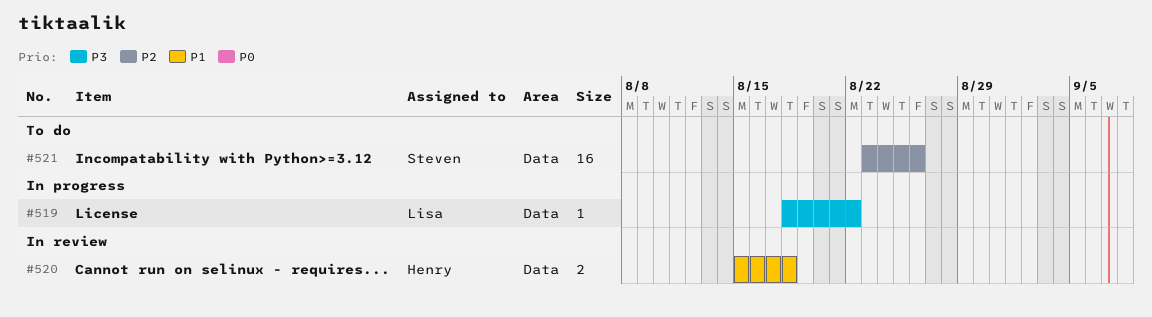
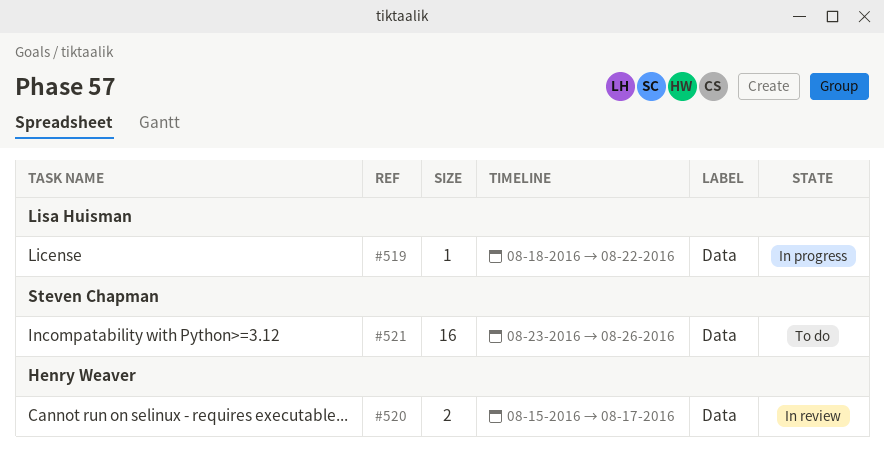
#520, due: Aug 18 -> Aug 17

